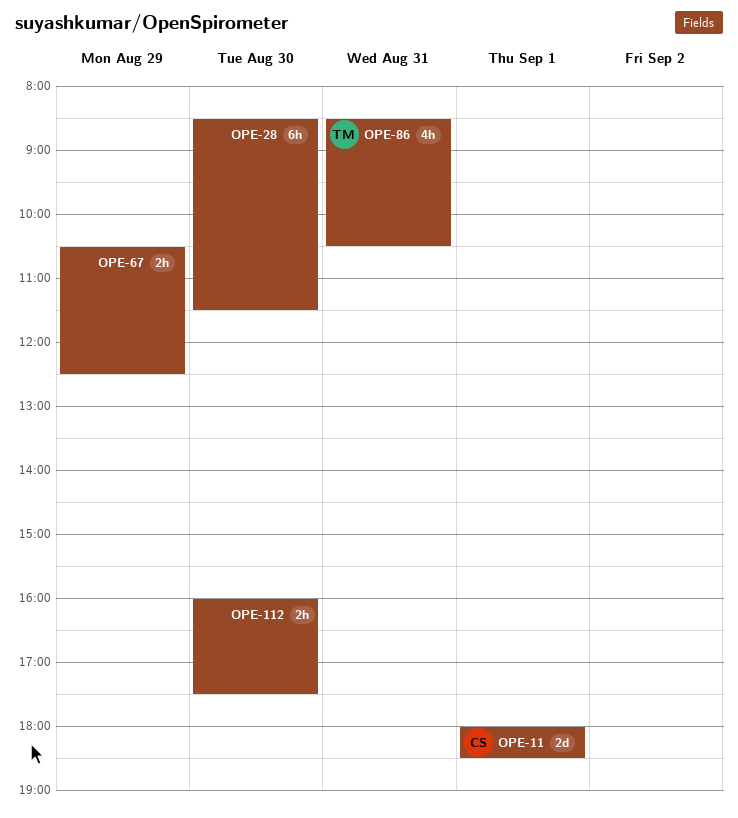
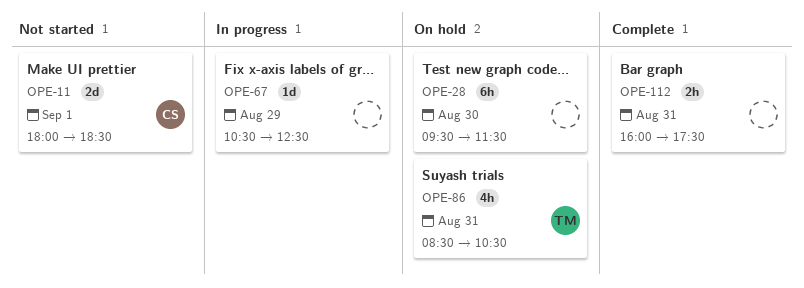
OPE-28, begins: 08:30 -> 09:30
OPE-67, estimate: 2h -> 1d
OPE-112, day: Aug 30 -> Aug 31

